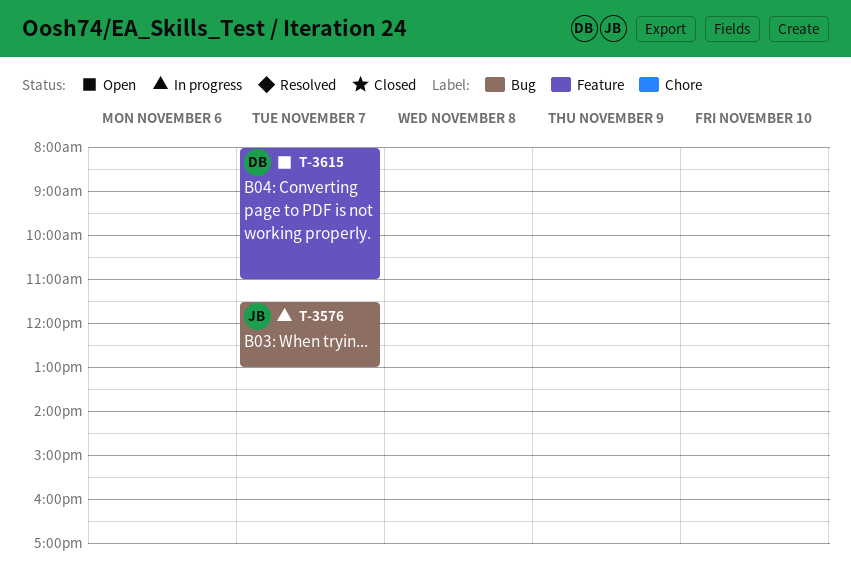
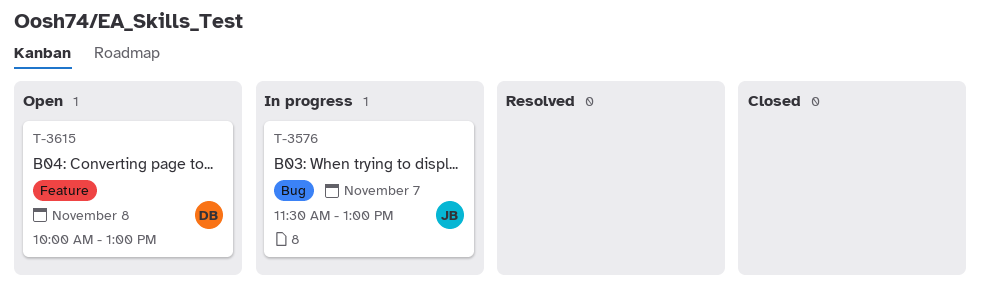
T-3615, day: Nov 7 -> Nov 8
T-3615, begins: 08:00 -> 10:00
T-3615, ends: 11:00 -> 13:00

